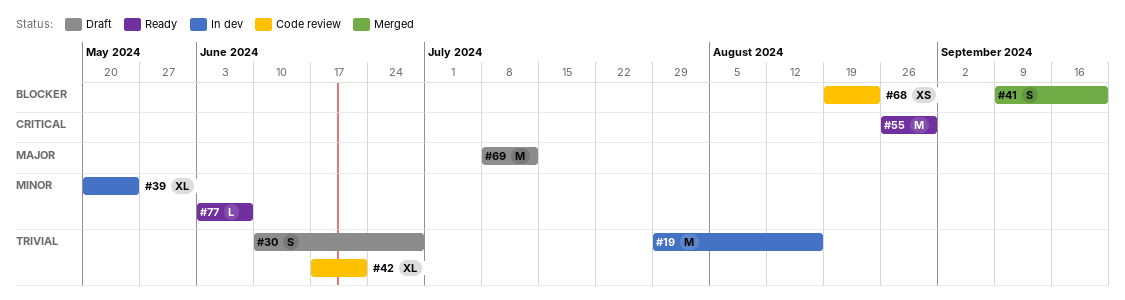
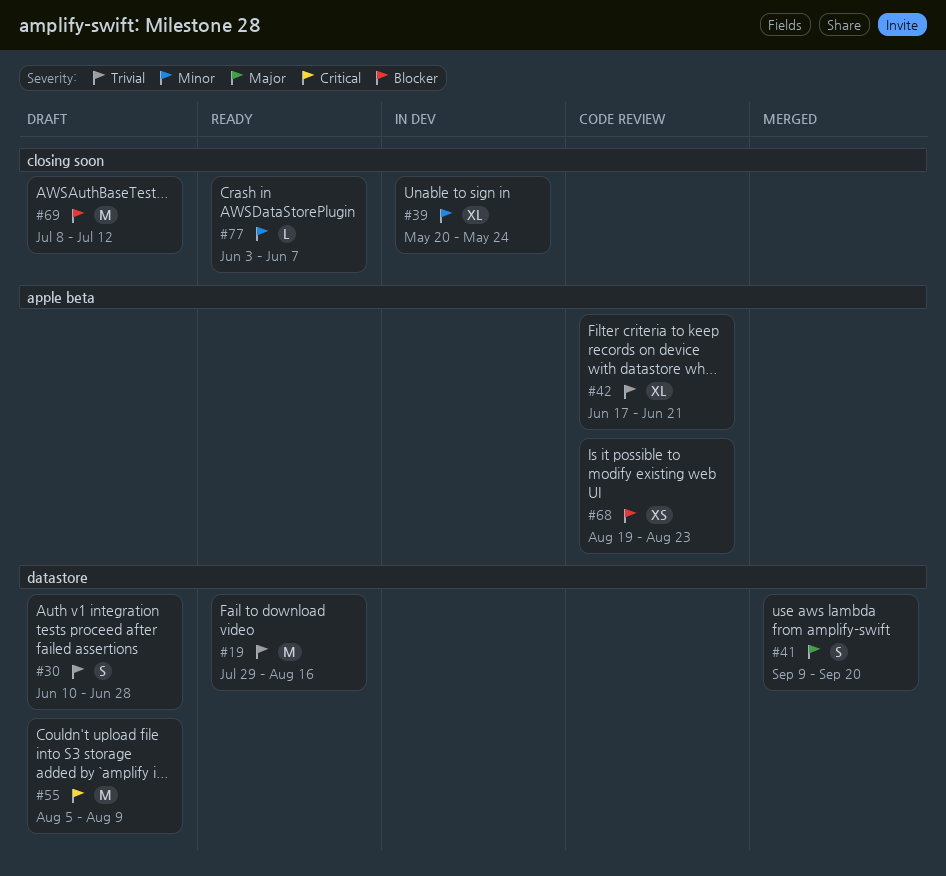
#19, status: In dev -> Ready
#41, priority: Blocker -> Major
#55, status: Ready -> Draft
#55, start: Aug 26 -> Aug 5
#55, due: Aug 30 -> Aug 9
#69, priority: Major -> Blocker

